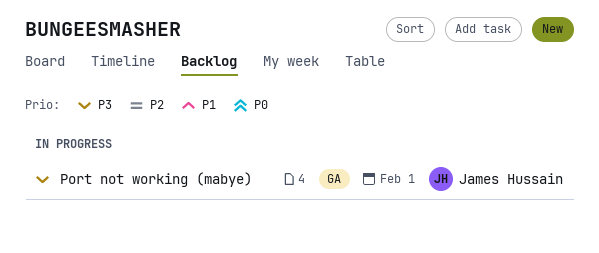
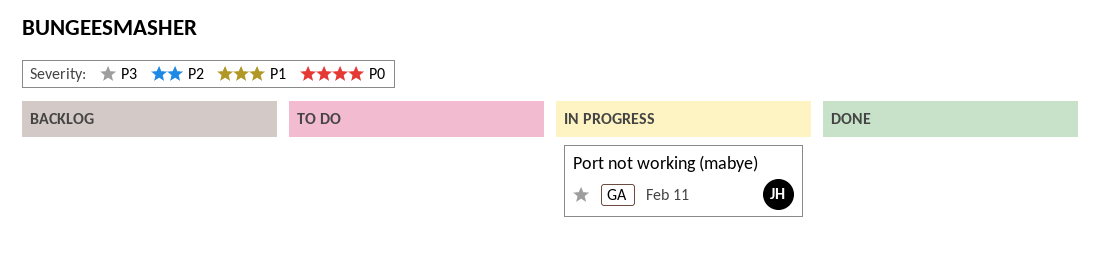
Port not working (mabye), due: Feb 1 -> Feb 11

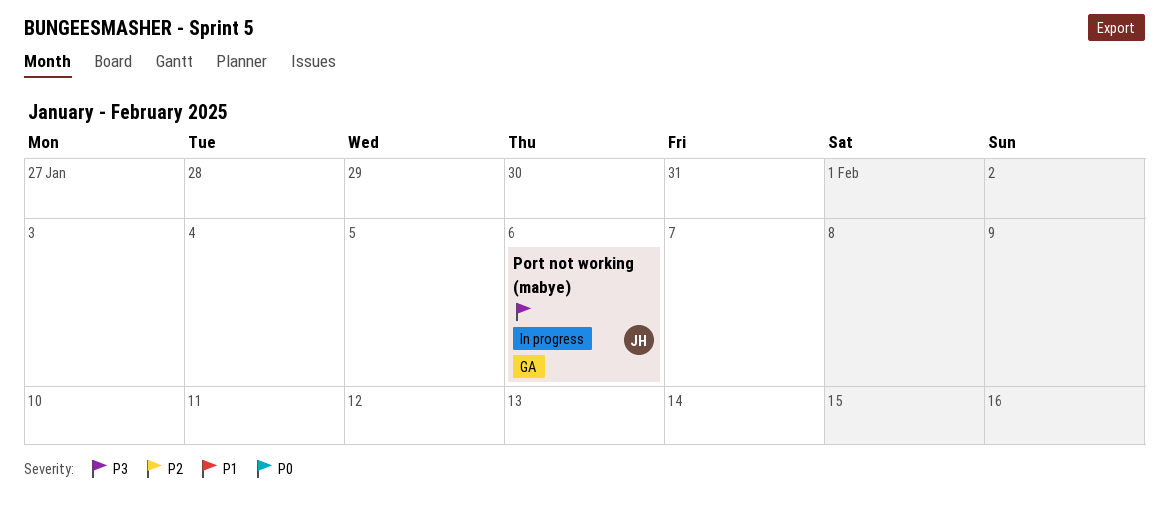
Port not working (mabye), due: Feb 11 -> Feb 6

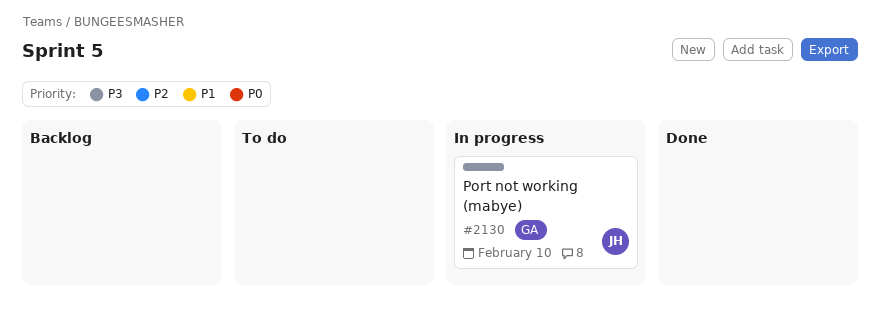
Port not working (mabye), due: Feb 6 -> Feb 10

